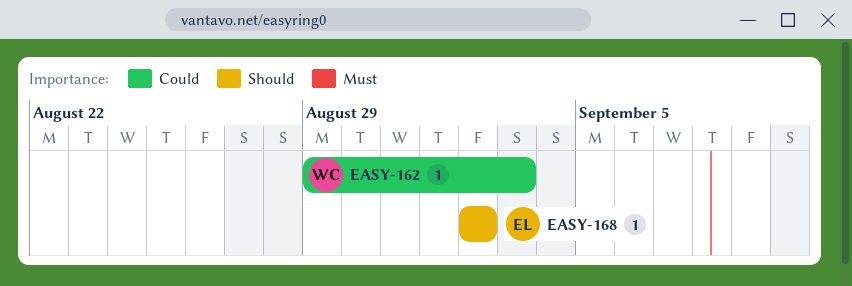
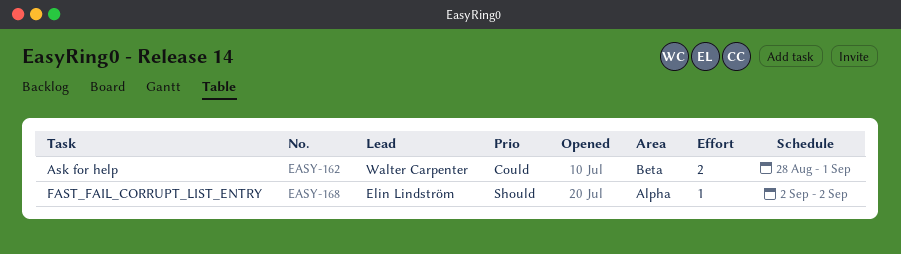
EASY-162, estimate: 1 -> 2
EASY-162, start: Aug 29 -> Aug 28
EASY-162, due: Sep 3 -> Sep 1

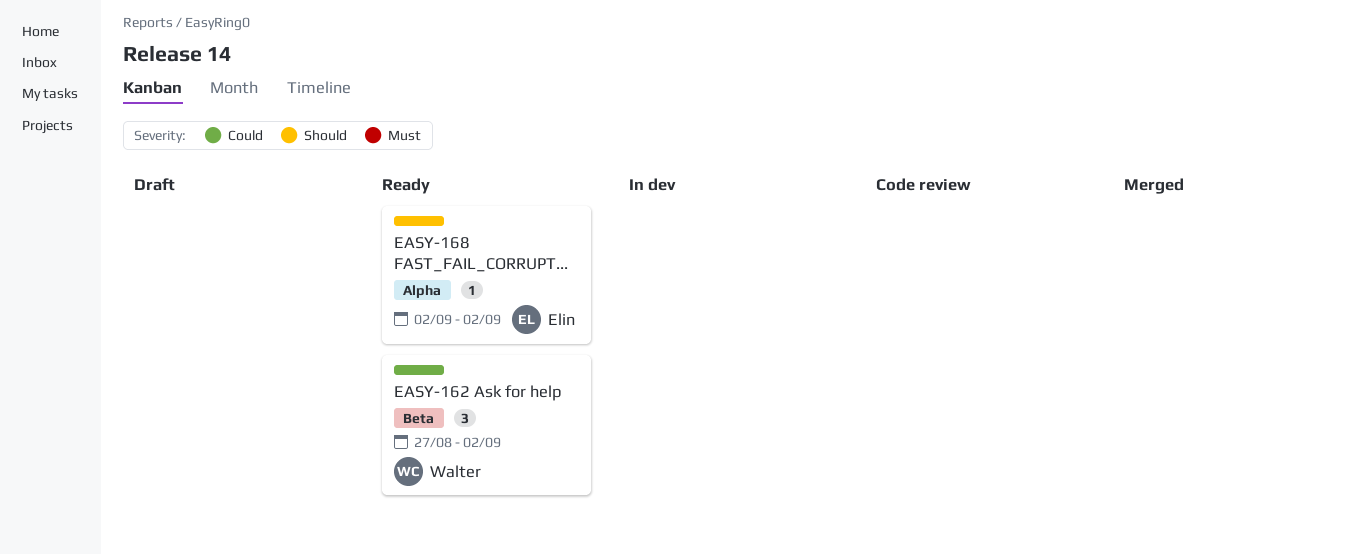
EASY-162, estimate: 2 -> 3
EASY-162, start: Aug 28 -> Aug 27
EASY-162, due: Sep 1 -> Sep 2

